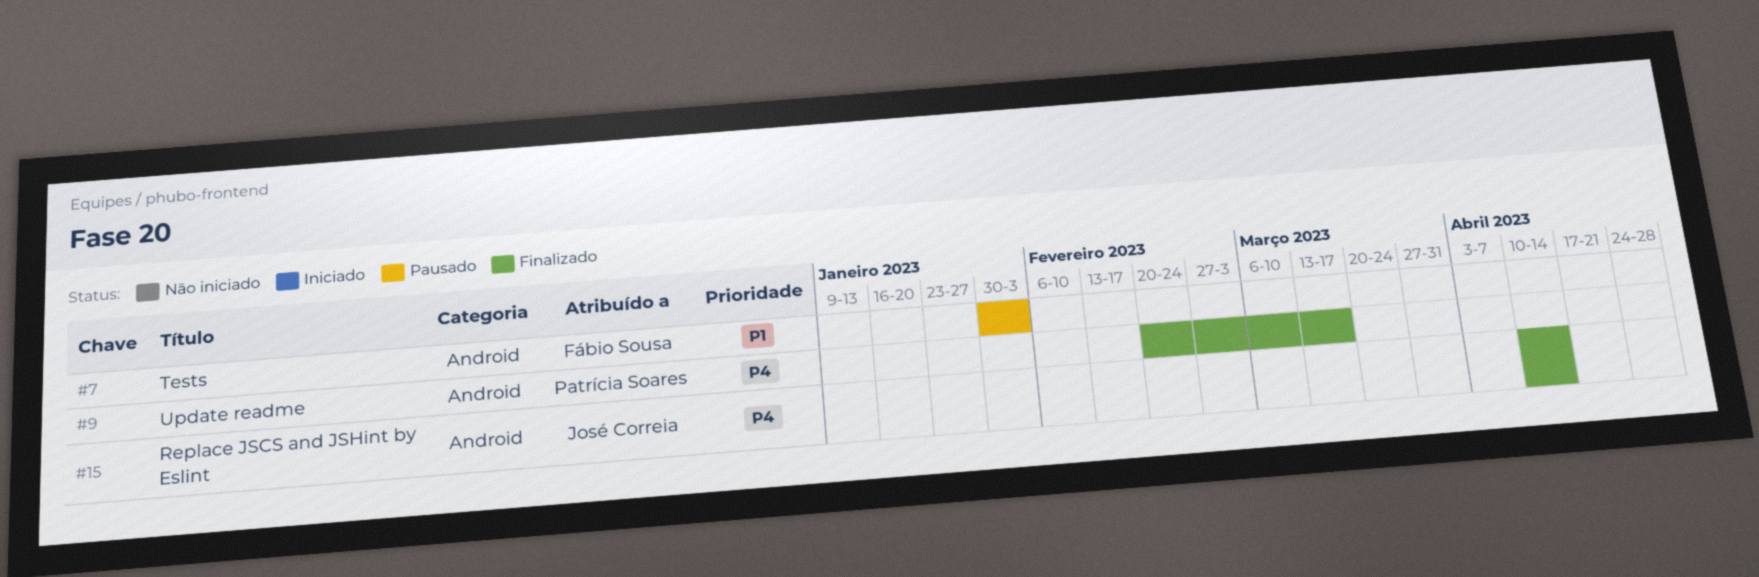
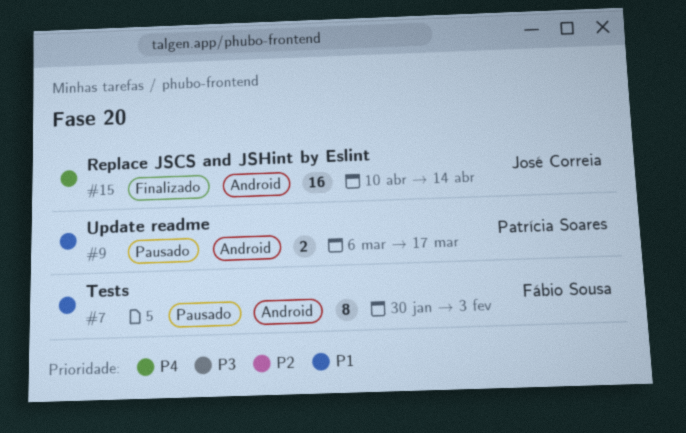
#9, status: Finalizado -> Pausado
#9, priority: P4 -> P1
#9, start: Feb 20 -> Mar 6

